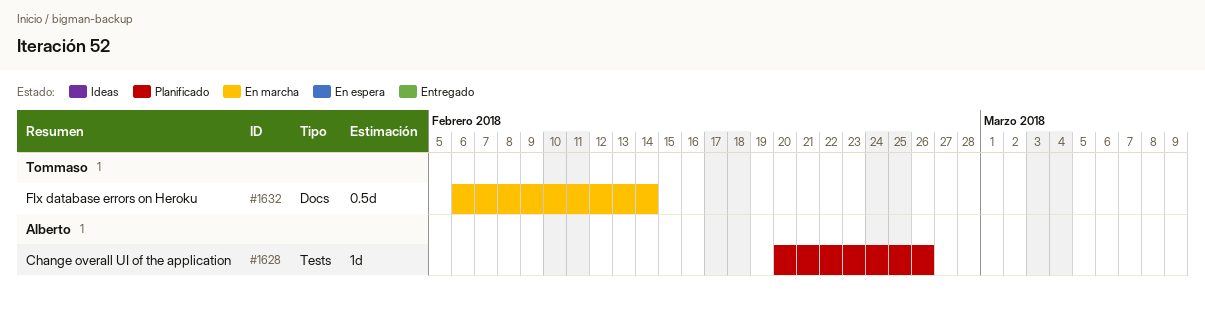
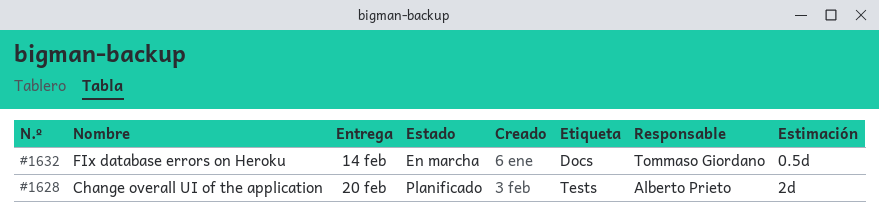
#1628, estimate: 1d -> 2d
#1628, due: Feb 26 -> Feb 20

